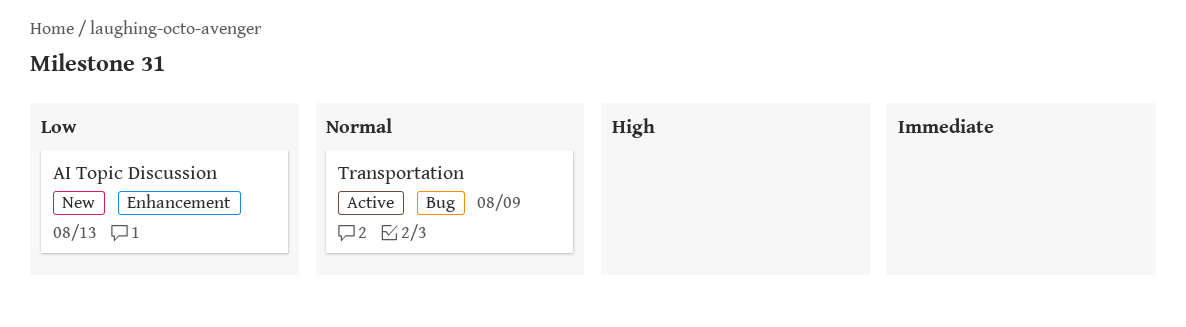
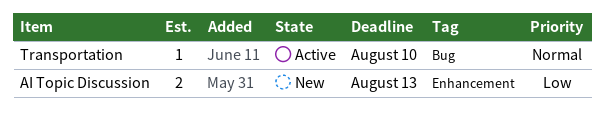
Transportation, due: Aug 9 -> Aug 10

